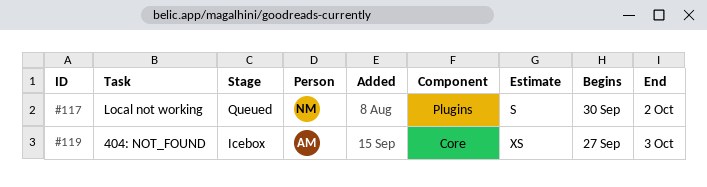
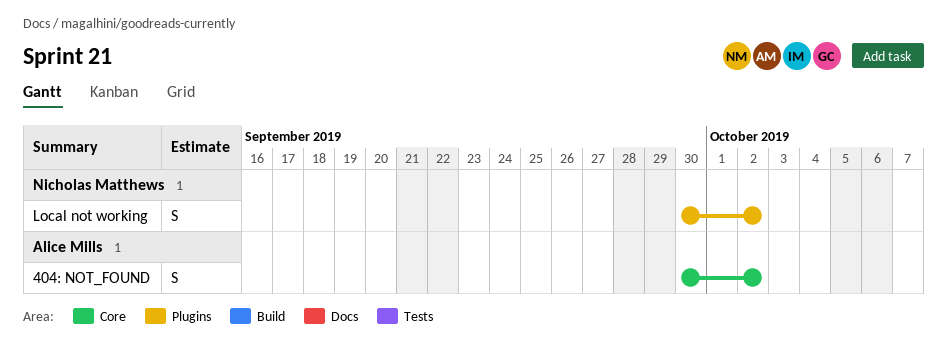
404: NOT_FOUND, estimate: XS -> S
404: NOT_FOUND, start: Sep 27 -> Sep 30
404: NOT_FOUND, due: Oct 3 -> Oct 2

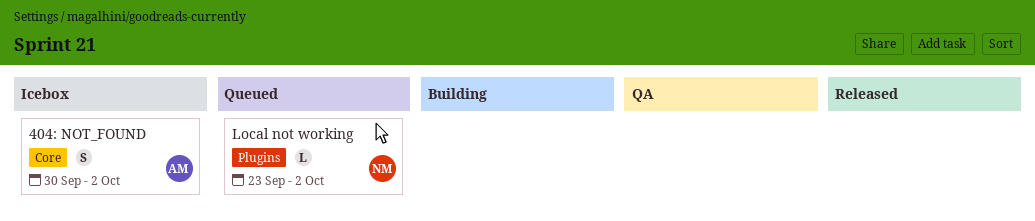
Local not working, estimate: S -> L
Local not working, start: Sep 30 -> Sep 23

